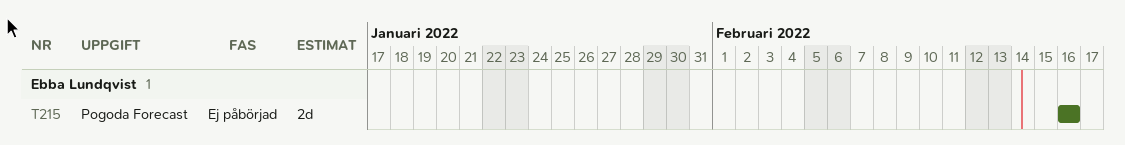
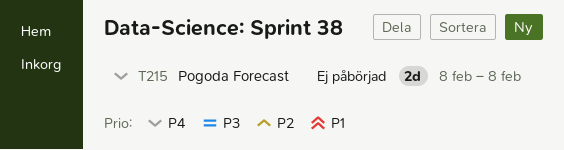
T215, start: Feb 16 -> Feb 8
T215, due: Feb 16 -> Feb 8

